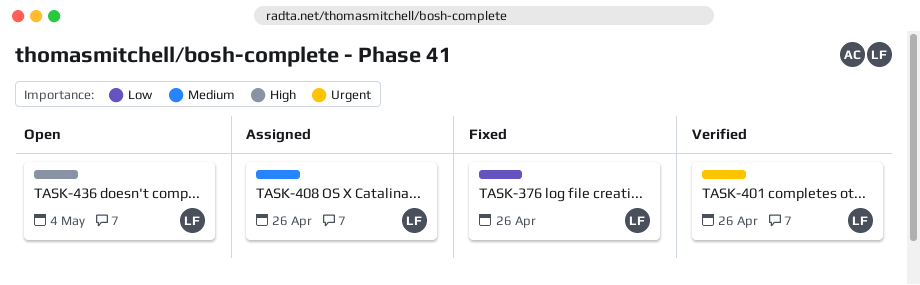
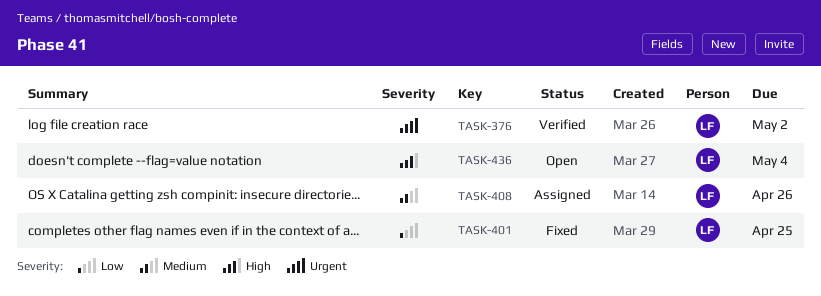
TASK-376, status: Fixed -> Verified
TASK-376, priority: Low -> Urgent
TASK-376, due: Apr 26 -> May 2
TASK-401, status: Verified -> Fixed
TASK-401, priority: Urgent -> Low
TASK-401, due: Apr 26 -> Apr 25

